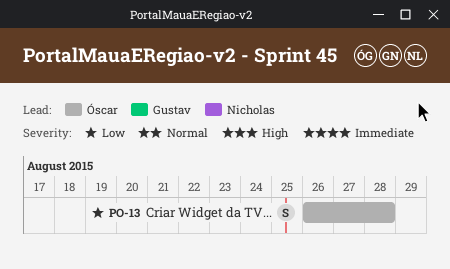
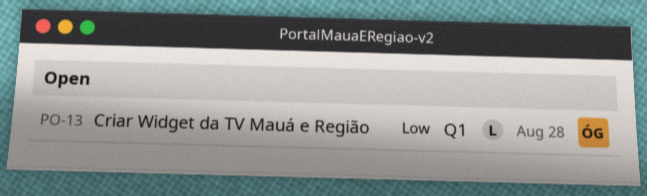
PO-13, estimate: S -> L

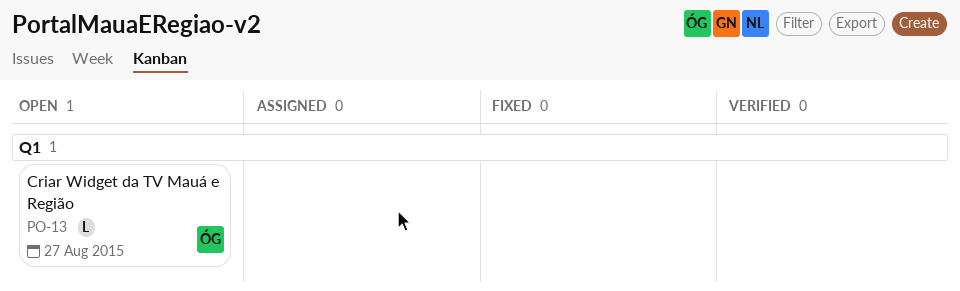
PO-13, due: Aug 28 -> Aug 27

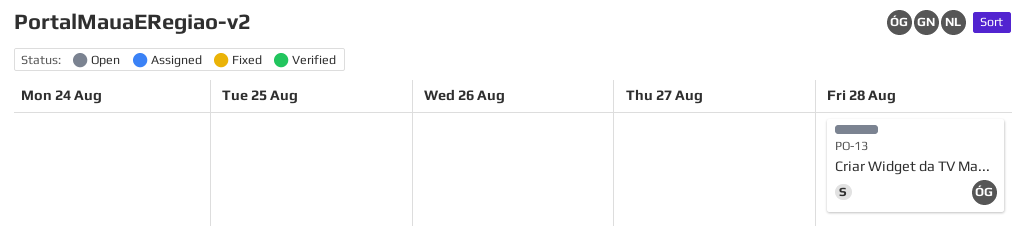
PO-13, estimate: L -> S
PO-13, due: Aug 27 -> Aug 28

